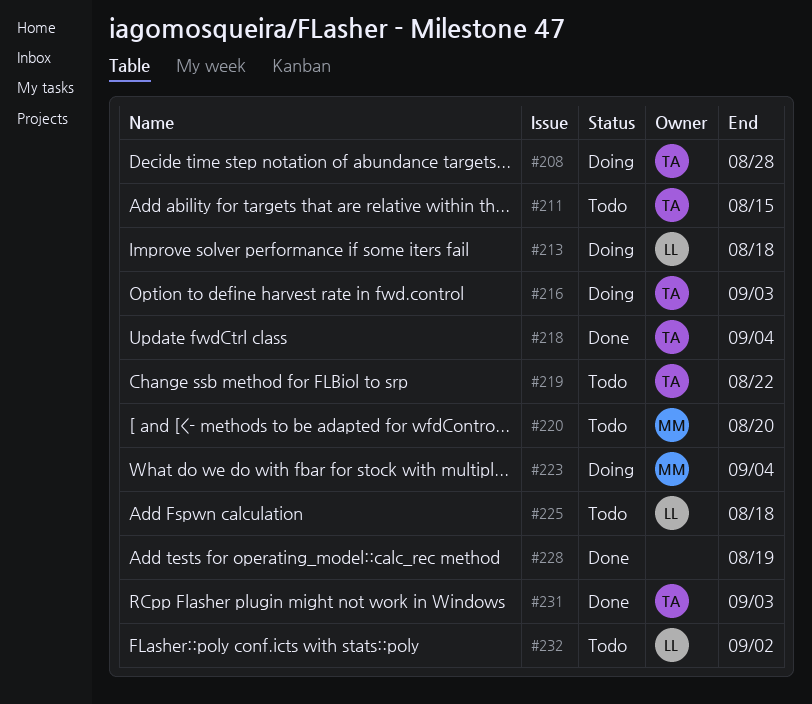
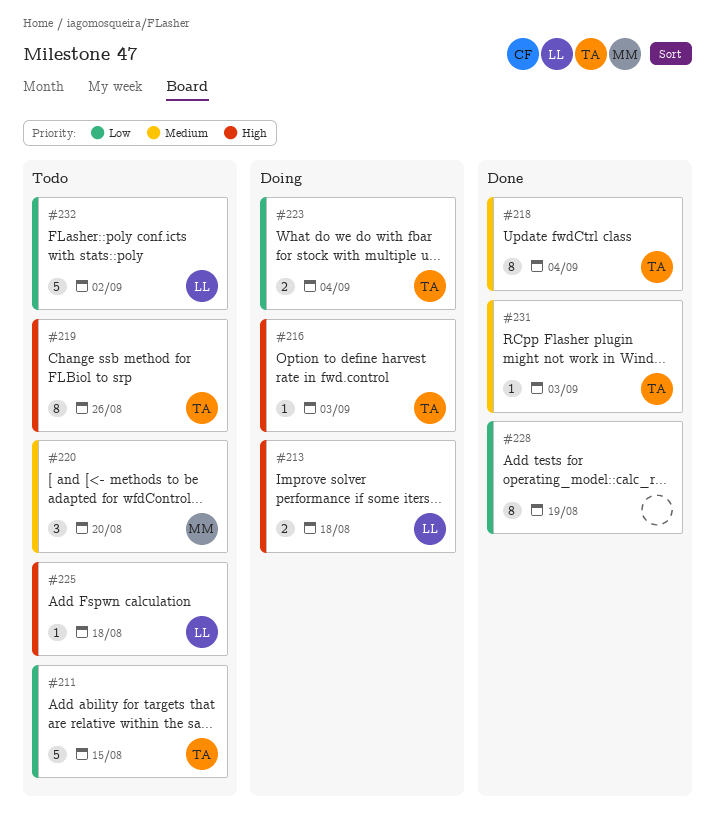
#208: present -> none
#219, due: Aug 22 -> Aug 26
#223, owner: MM -> TA

